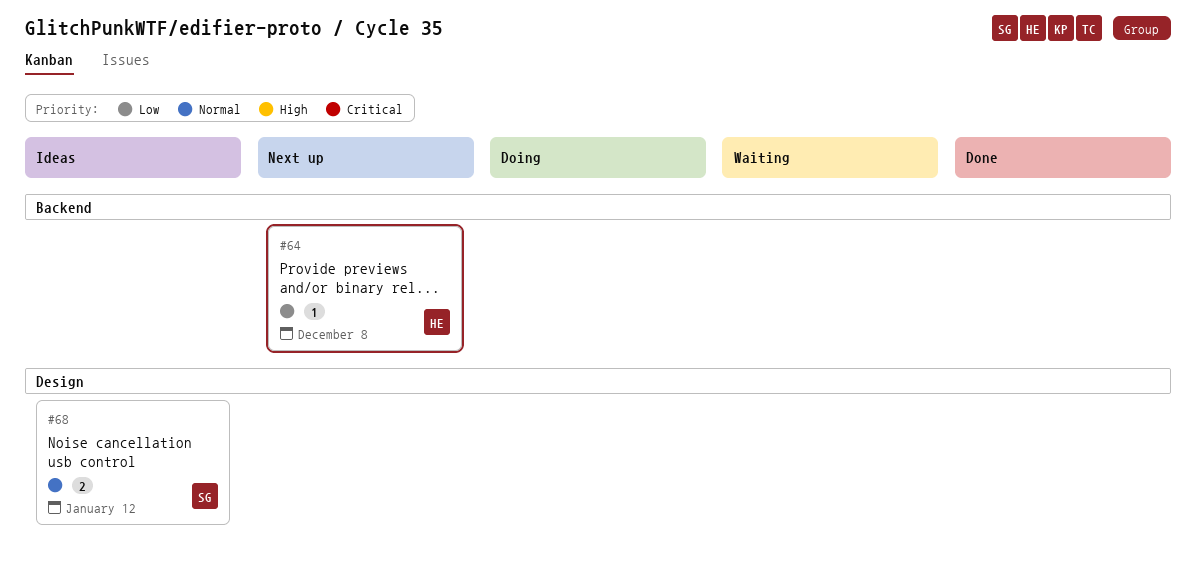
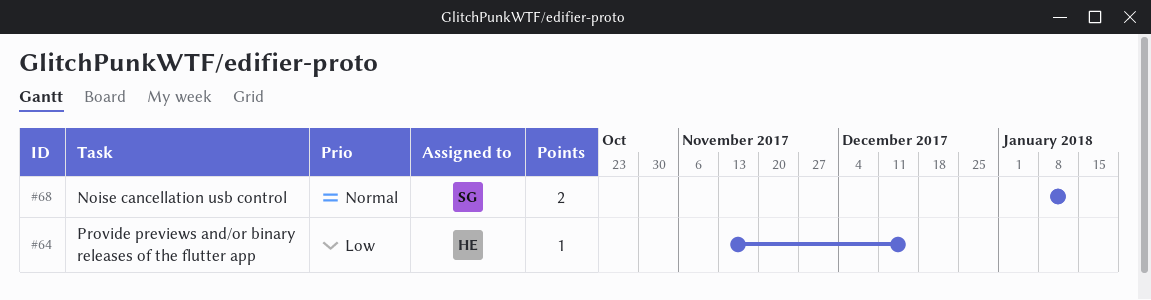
#64, due: Dec 8 -> Dec 15

